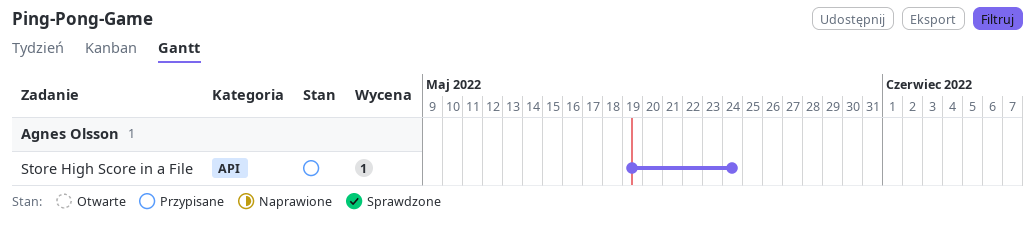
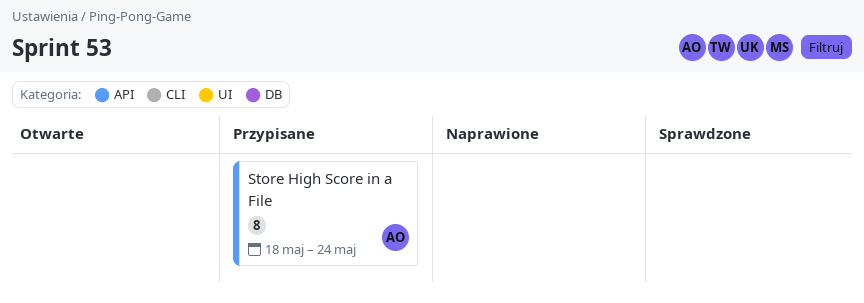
Store High Score in a File, estimate: 1 -> 8
Store High Score in a File, start: May 19 -> May 18

